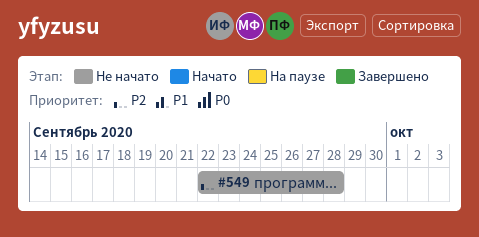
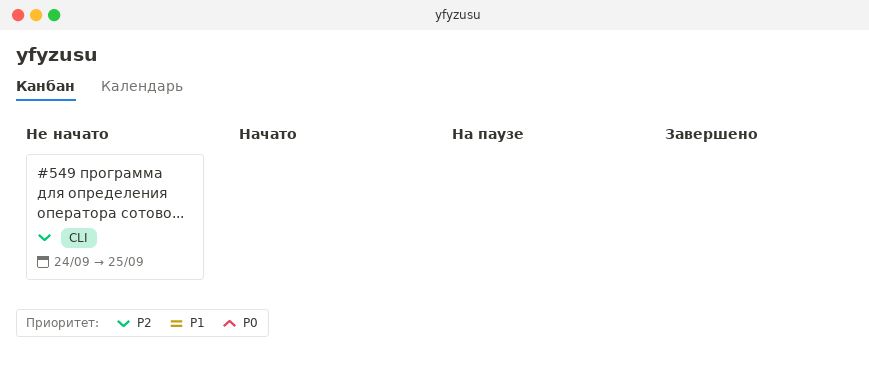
#549, start: Sep 22 -> Sep 24
#549, due: Sep 28 -> Sep 25

